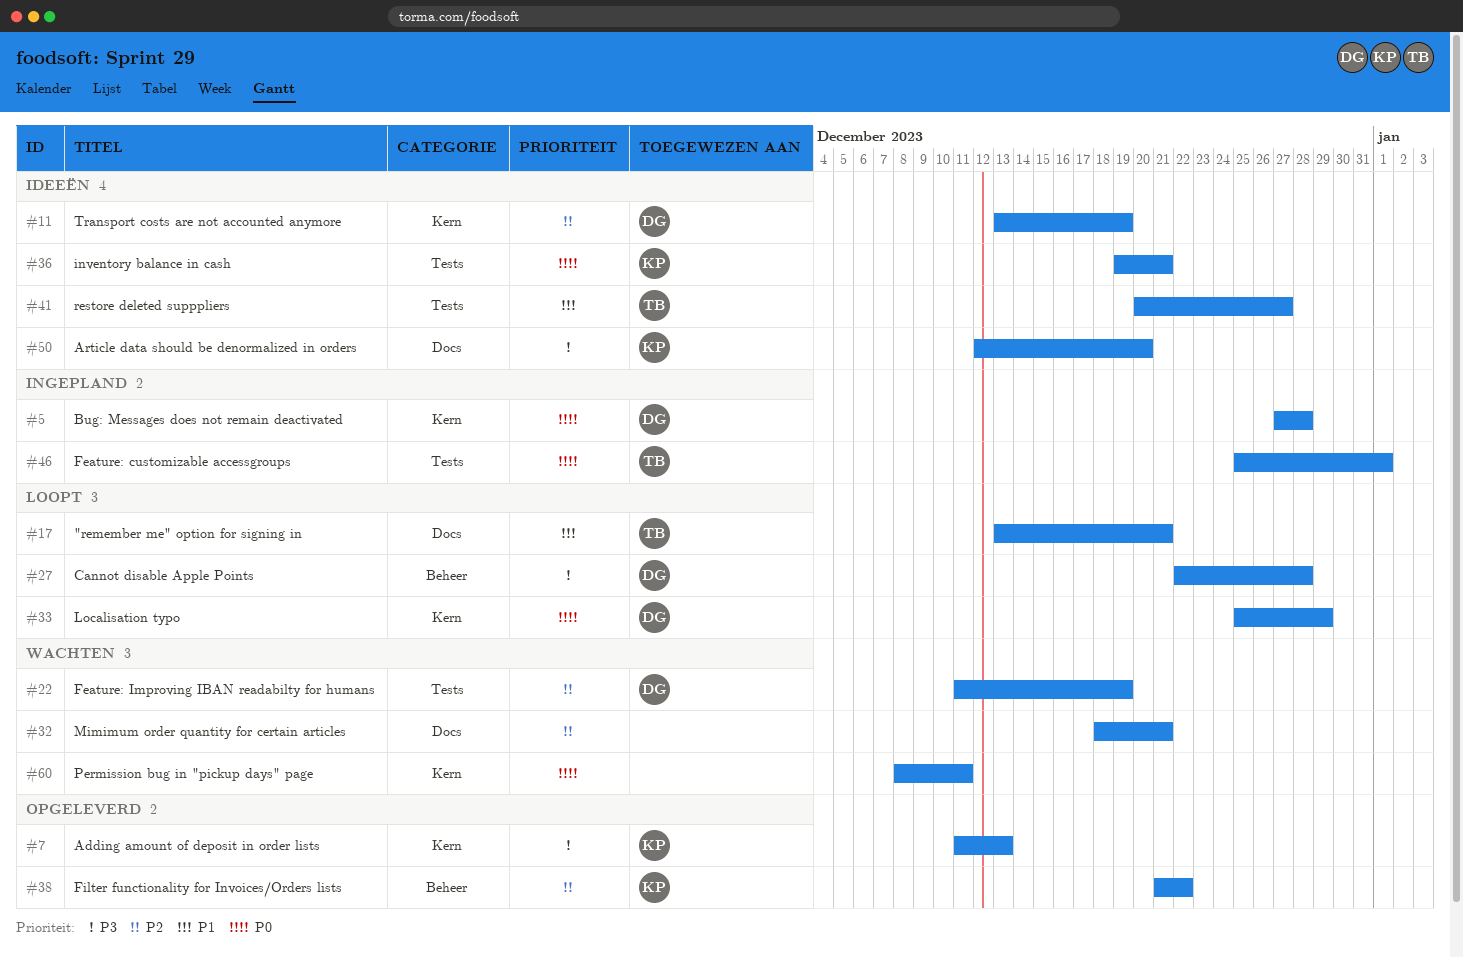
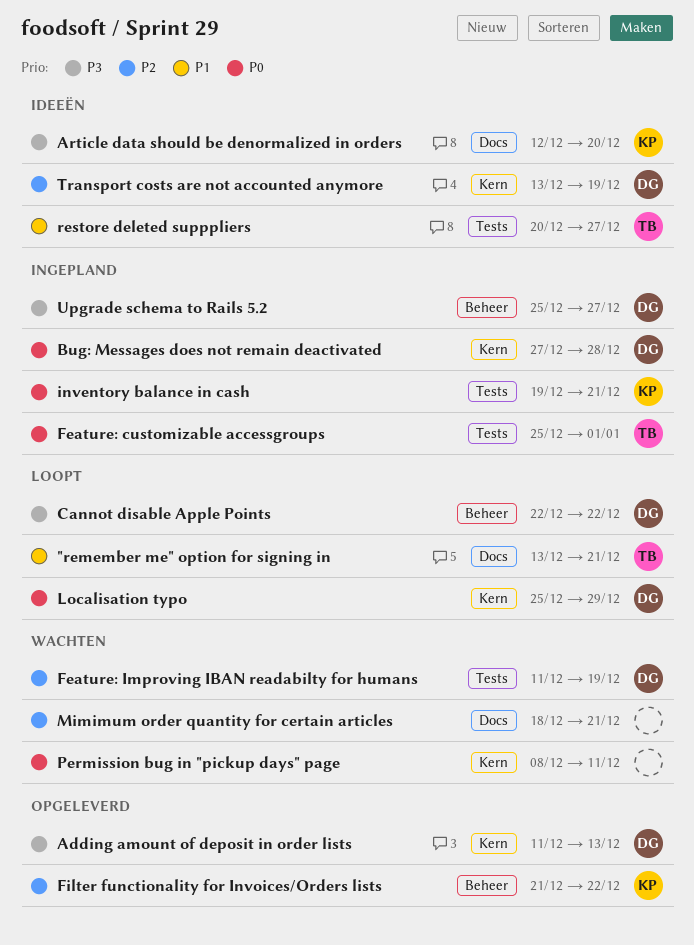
Adding amount of deposit in order lists, owner: KP -> DG
Cannot disable Apple Points, due: Dec 28 -> Dec 22
inventory balance in cash, status: Ideeën -> Ingepland
Upgrade schema to Rails 5.2: none -> present

